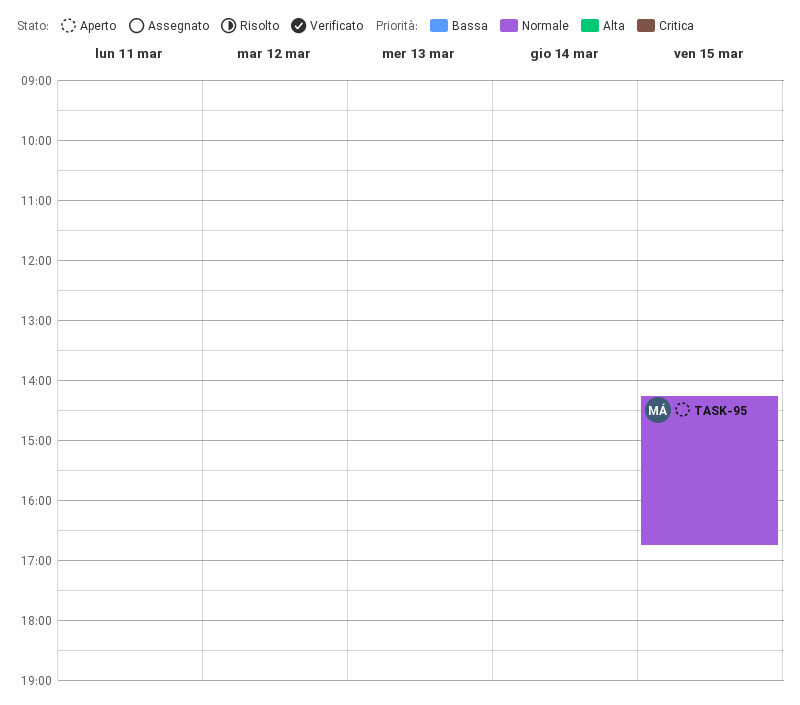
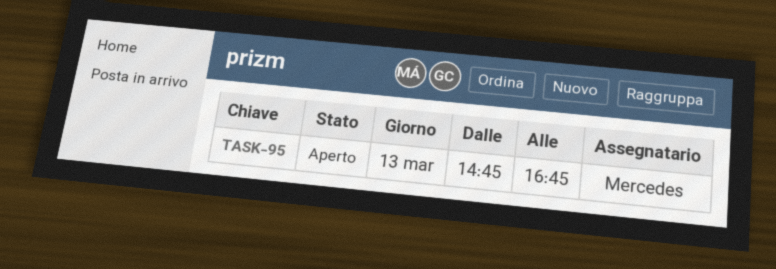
TASK-95, day: Mar 15 -> Mar 13
TASK-95, begins: 14:15 -> 14:45

